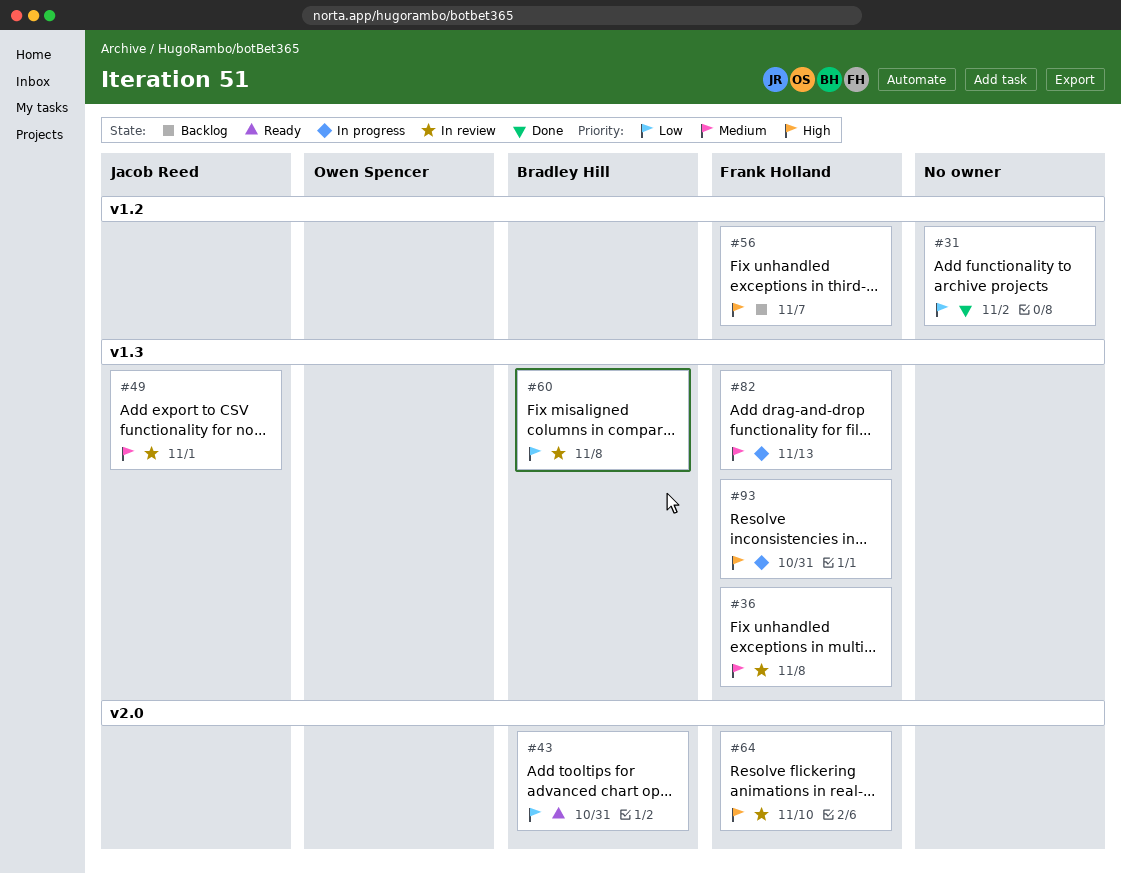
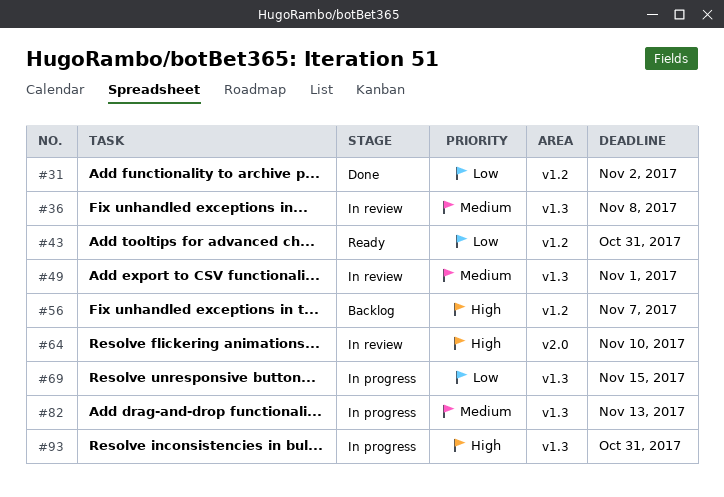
#43, label: v2.0 -> v1.2
#60: present -> none
#69: none -> present

